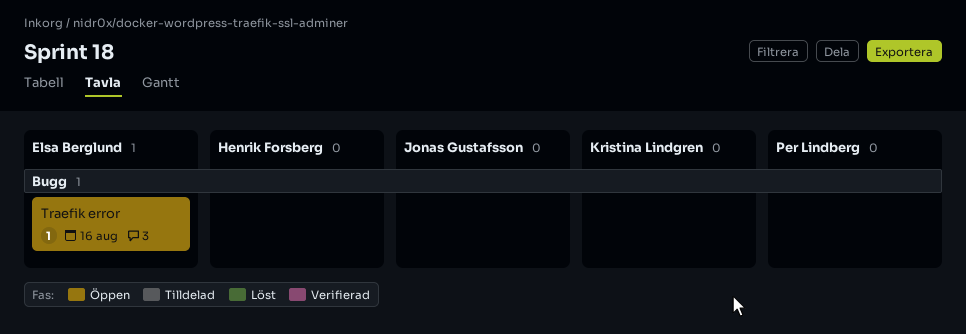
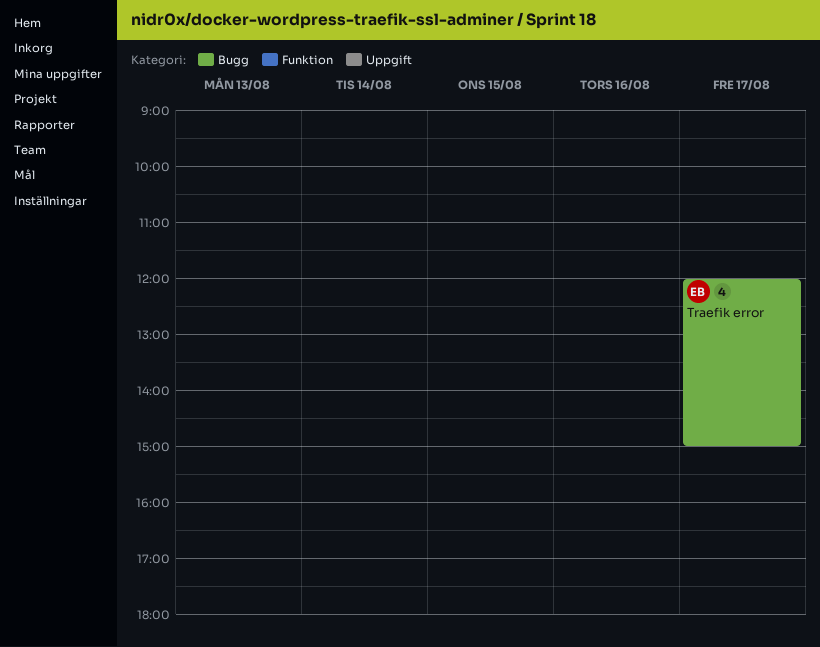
Traefik error, estimate: 1 -> 4
Traefik error, day: Aug 16 -> Aug 17

